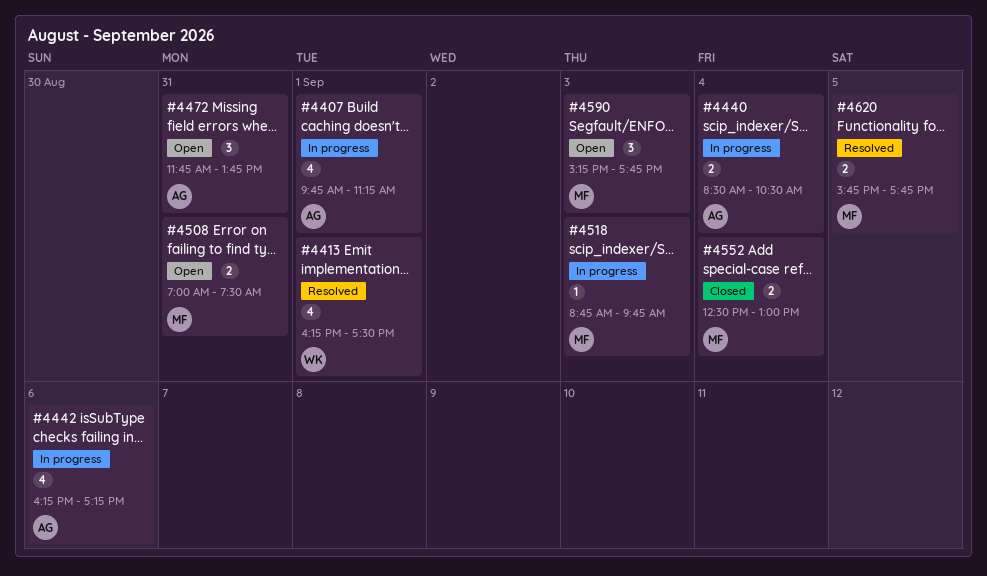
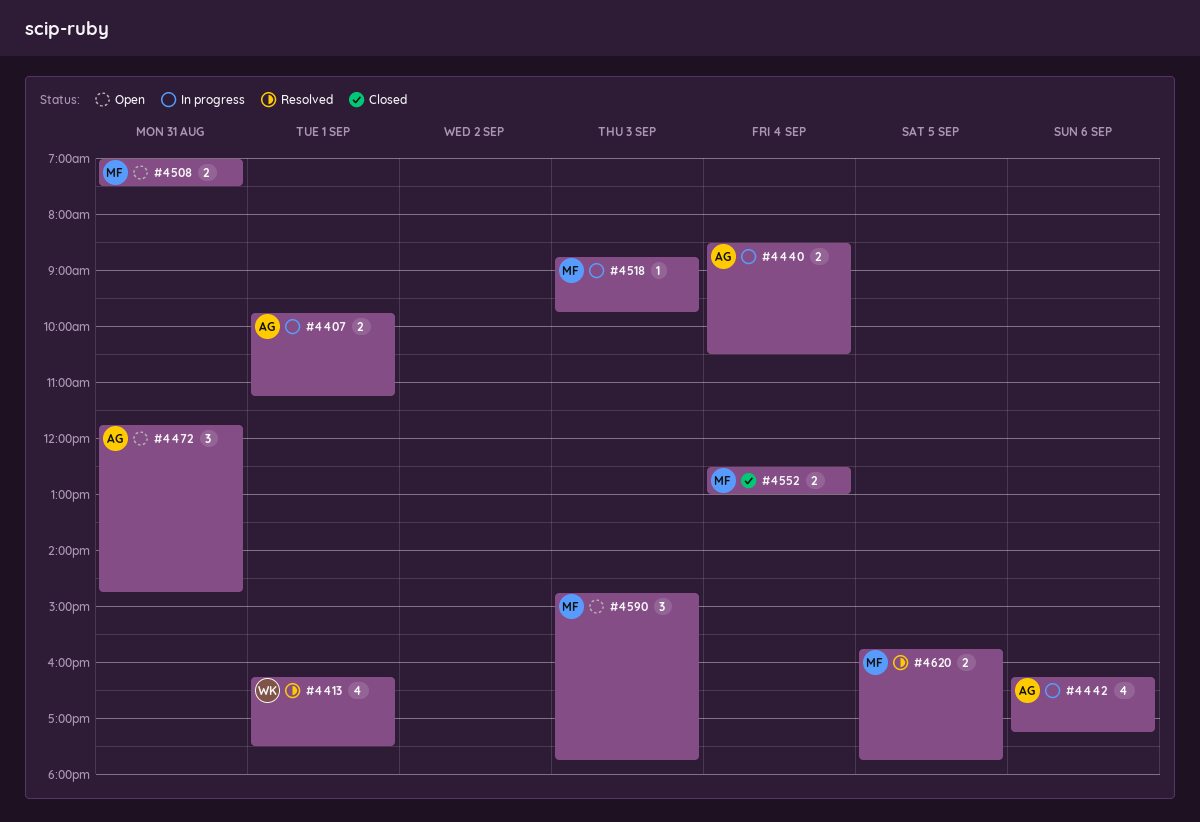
#4407, estimate: 4 -> 2
#4472, ends: 13:45 -> 14:45
#4590, begins: 15:15 -> 14:45

